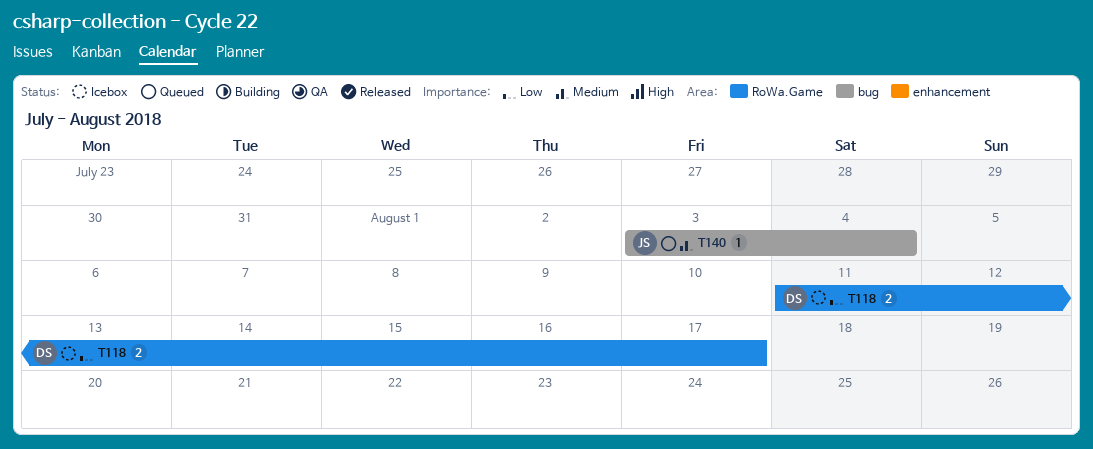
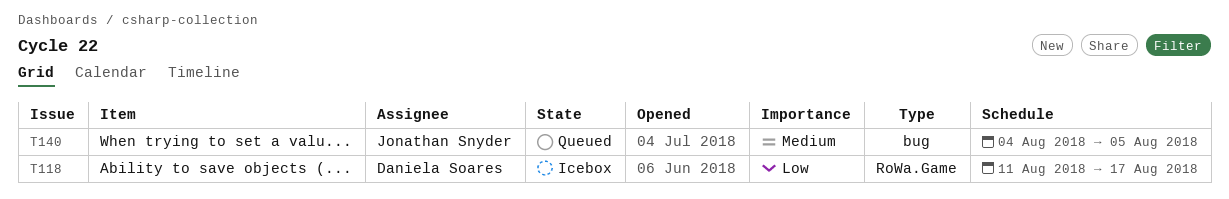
T140, start: Aug 3 -> Aug 4
T140, due: Aug 4 -> Aug 5

